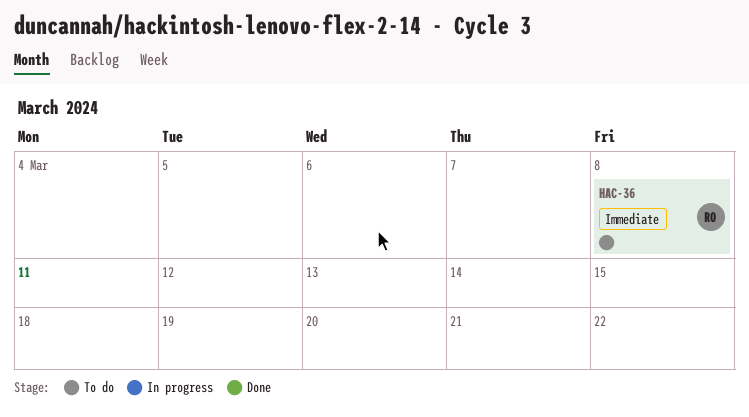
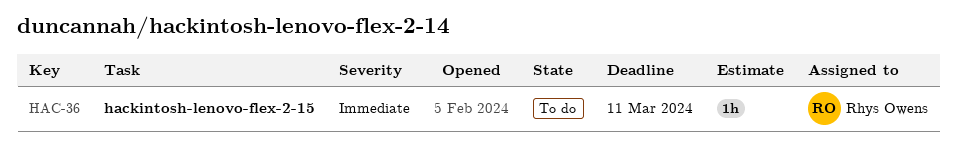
HAC-36, due: Mar 8 -> Mar 11

